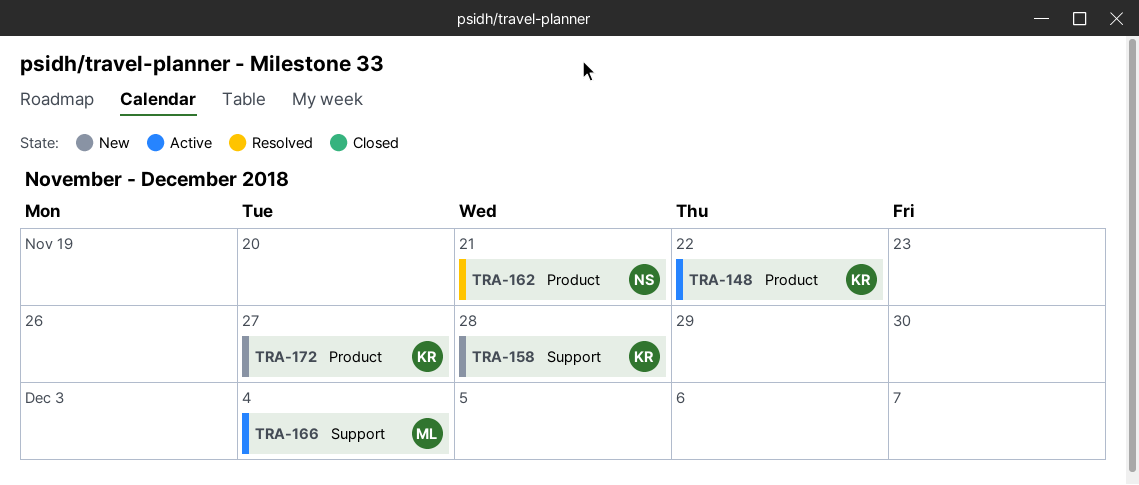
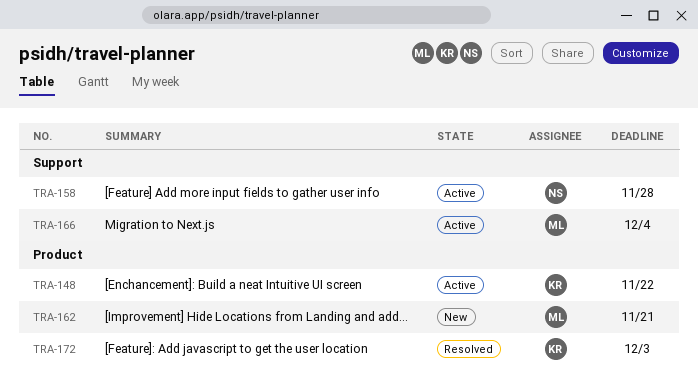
TRA-158, status: New -> Active
TRA-158, owner: KR -> NS
TRA-162, status: Resolved -> New
TRA-162, owner: NS -> ML
TRA-172, status: New -> Resolved
TRA-172, due: Nov 27 -> Dec 3

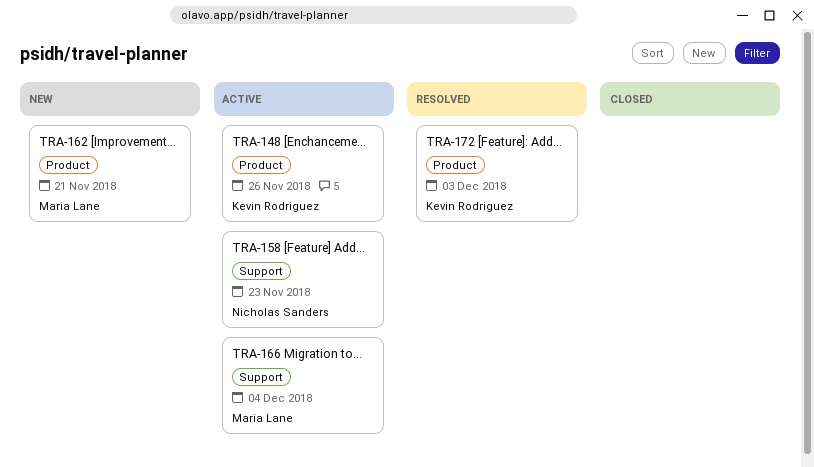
TRA-148, due: Nov 22 -> Nov 26
TRA-158, due: Nov 28 -> Nov 23

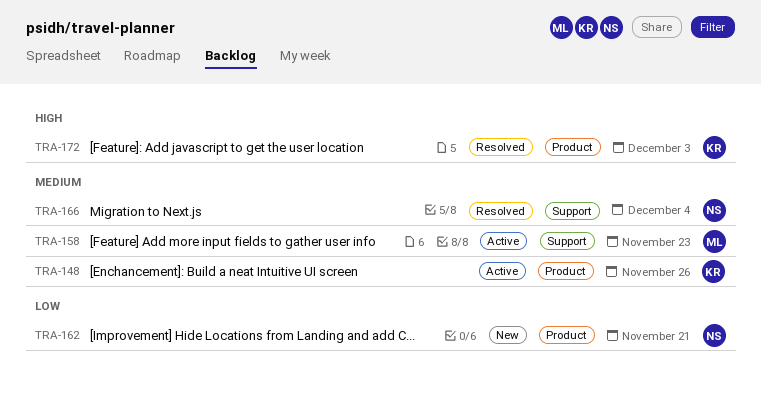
TRA-158, owner: Nicholas Sanders -> Maria Lane
TRA-162, owner: Maria Lane -> Nicholas Sanders
TRA-166, status: Active -> Resolved
TRA-166, owner: Maria Lane -> Nicholas Sanders

